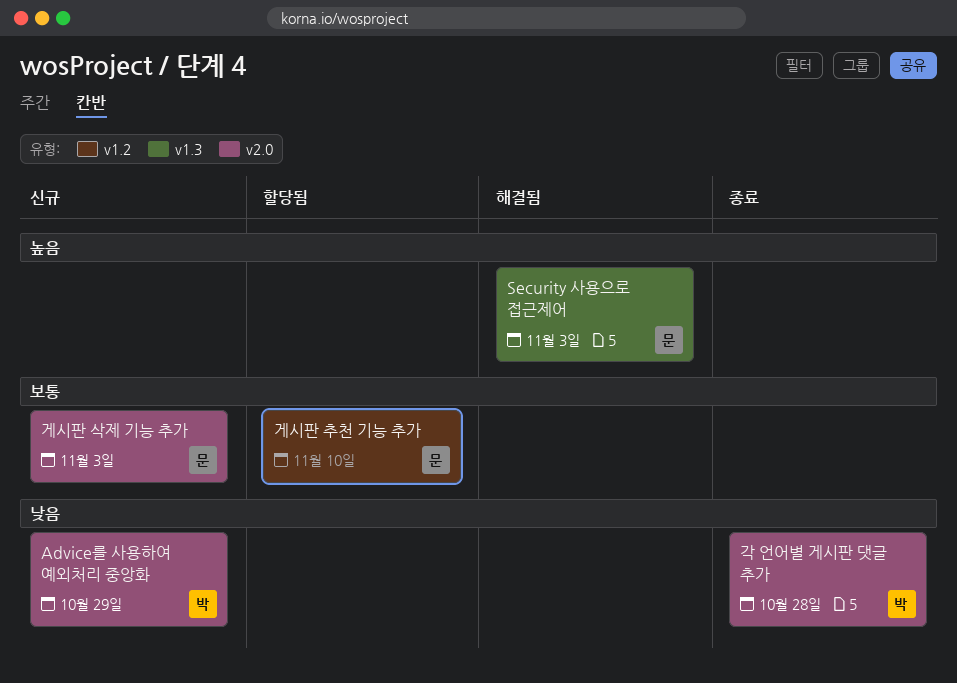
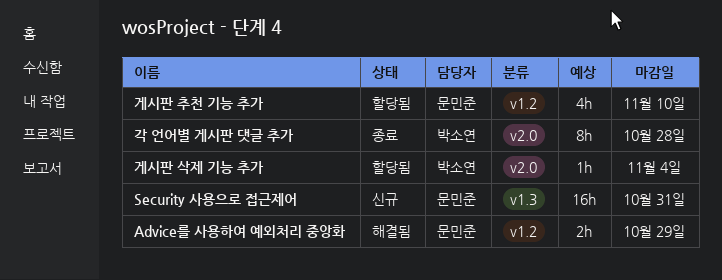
Advice를 사용하여 예외처리 중앙화, status: 신규 -> 해결됨
Advice를 사용하여 예외처리 중앙화, owner: 박소연 -> 문민준
Advice를 사용하여 예외처리 중앙화, label: v2.0 -> v1.2
Security 사용으로 접근제어, status: 해결됨 -> 신규
Security 사용으로 접근제어, due: Nov 3 -> Oct 31
게시판 삭제 기능 추가, status: 신규 -> 할당됨
게시판 삭제 기능 추가, owner: 문민준 -> 박소연
게시판 삭제 기능 추가, due: Nov 3 -> Nov 4

